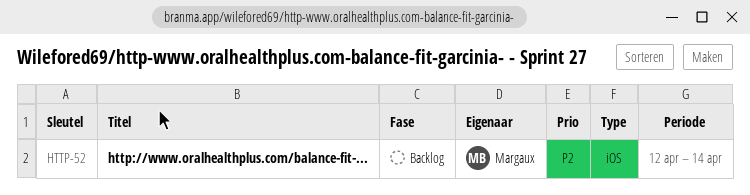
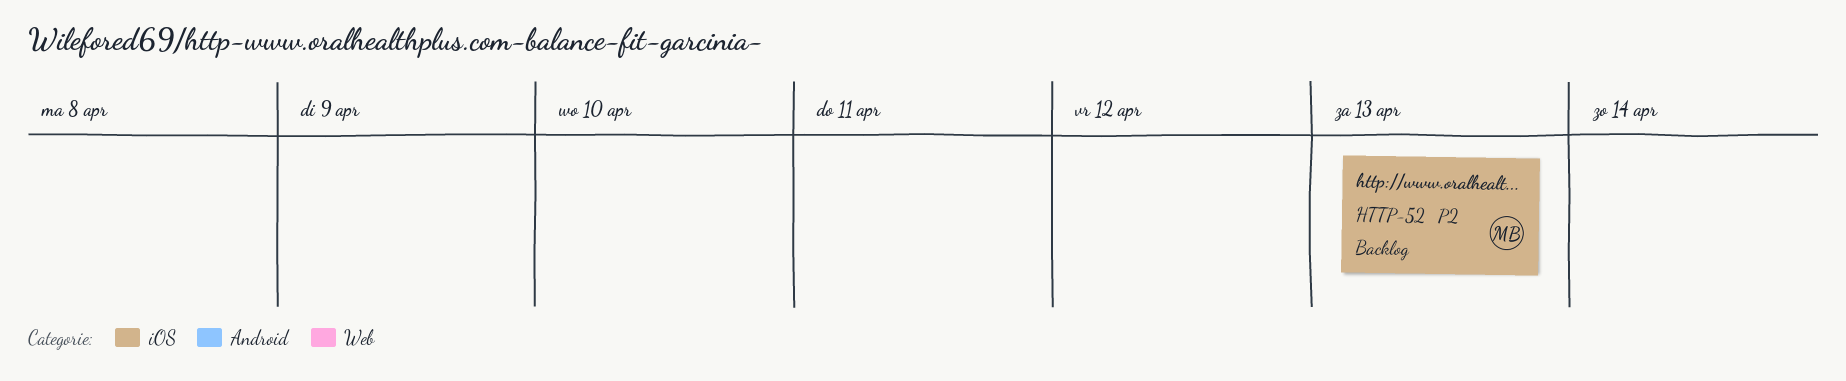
HTTP-52, due: Apr 14 -> Apr 13

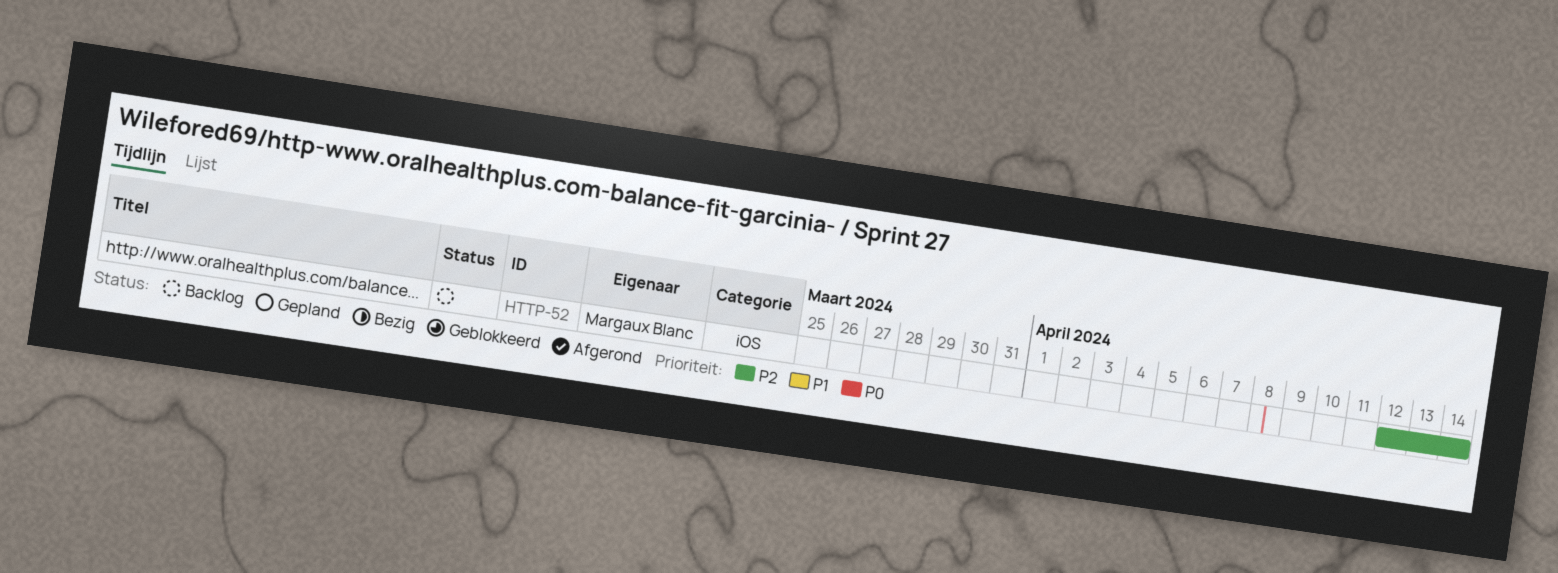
HTTP-52, due: Apr 13 -> Apr 14

